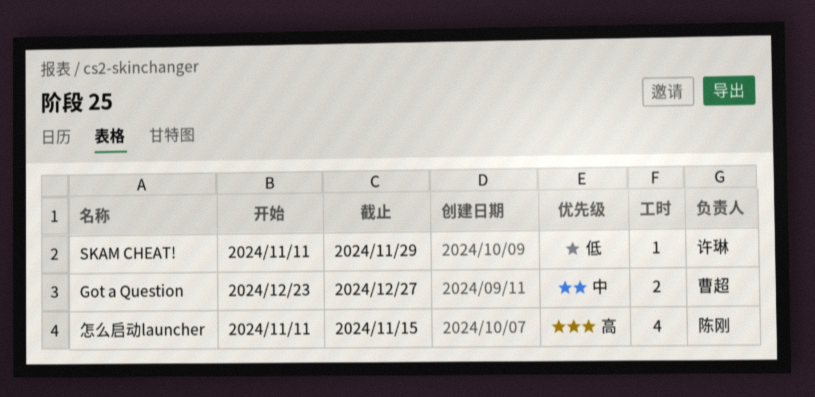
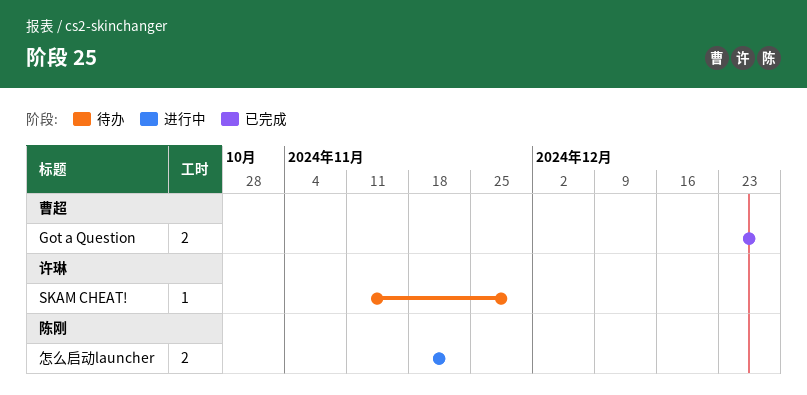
怎么启动launcher, estimate: 4 -> 2
怎么启动launcher, start: Nov 11 -> Nov 18
怎么启动launcher, due: Nov 15 -> Nov 22

